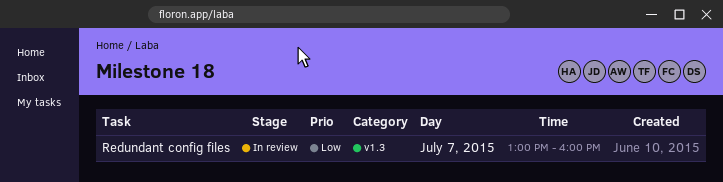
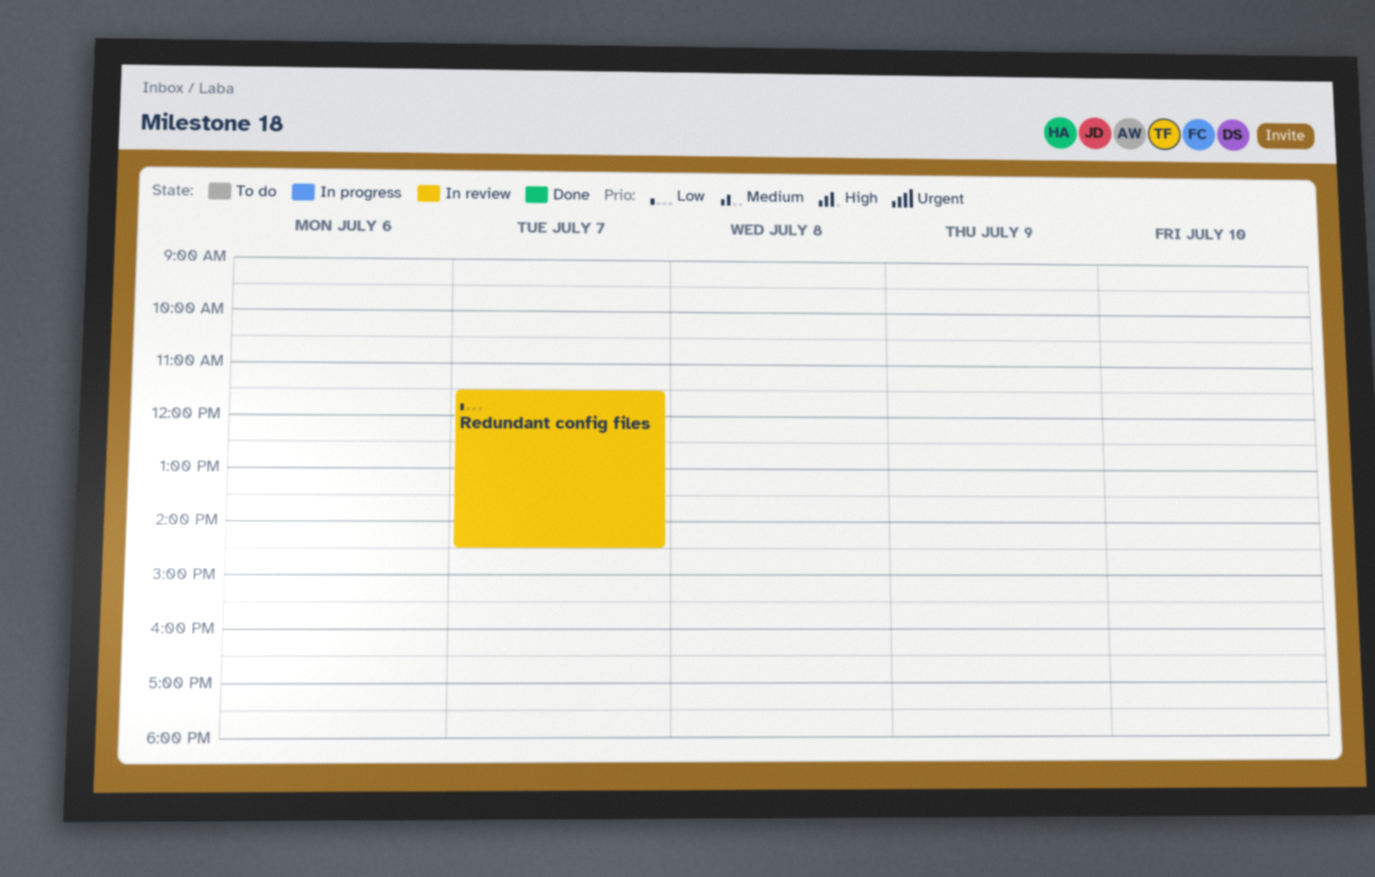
Redundant config files, begins: 13:00 -> 11:30
Redundant config files, ends: 16:00 -> 14:30

